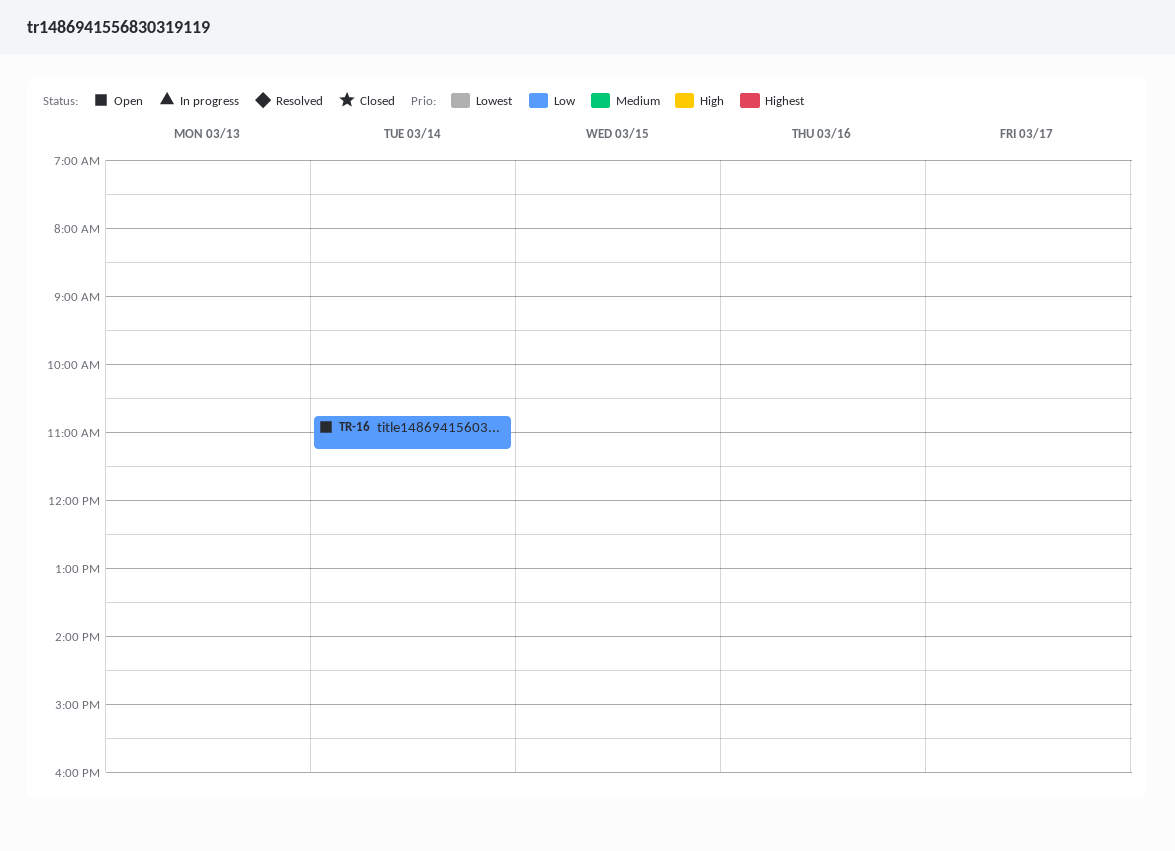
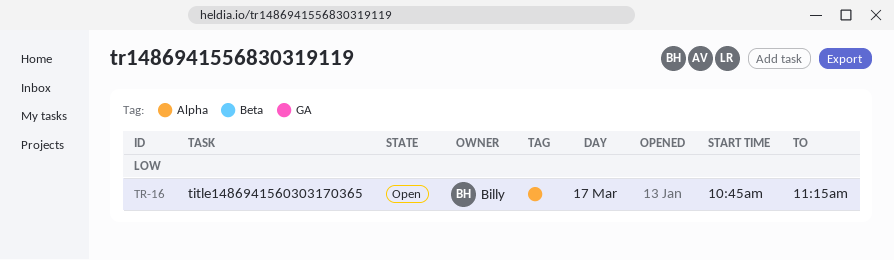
TR-16, day: Mar 14 -> Mar 17

